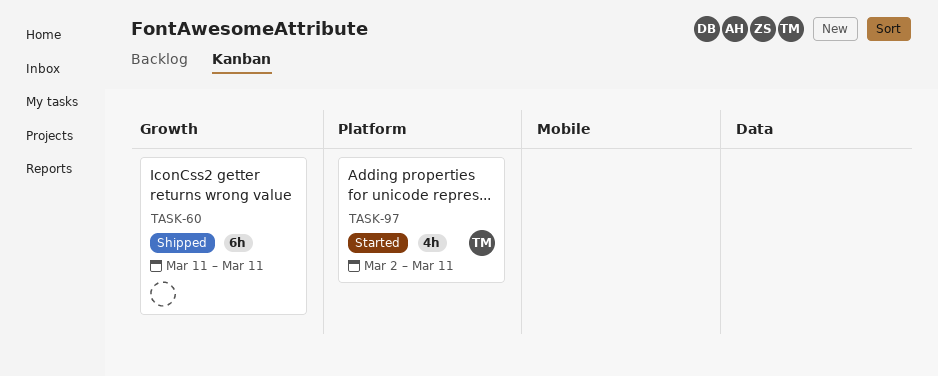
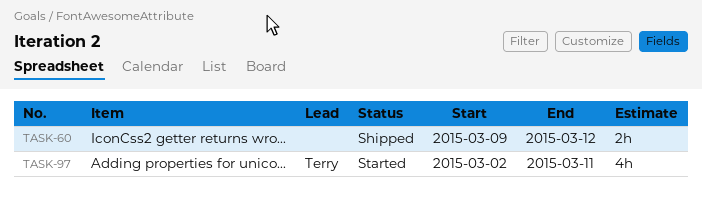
TASK-60, estimate: 6h -> 2h
TASK-60, start: Mar 11 -> Mar 9
TASK-60, due: Mar 11 -> Mar 12

